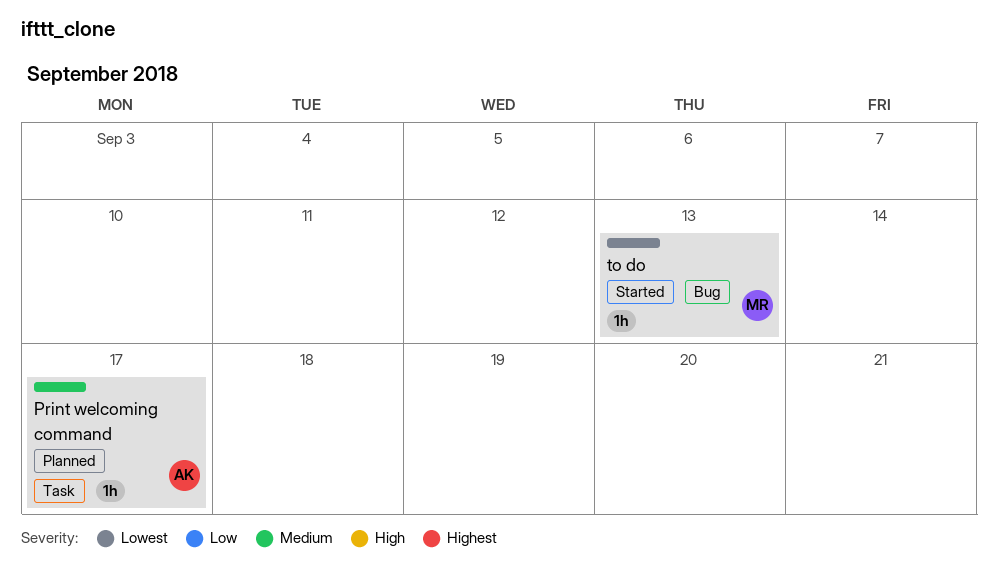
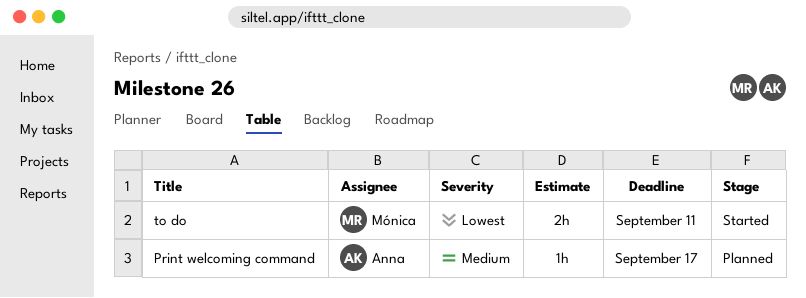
to do, estimate: 1h -> 2h
to do, due: Sep 13 -> Sep 11

